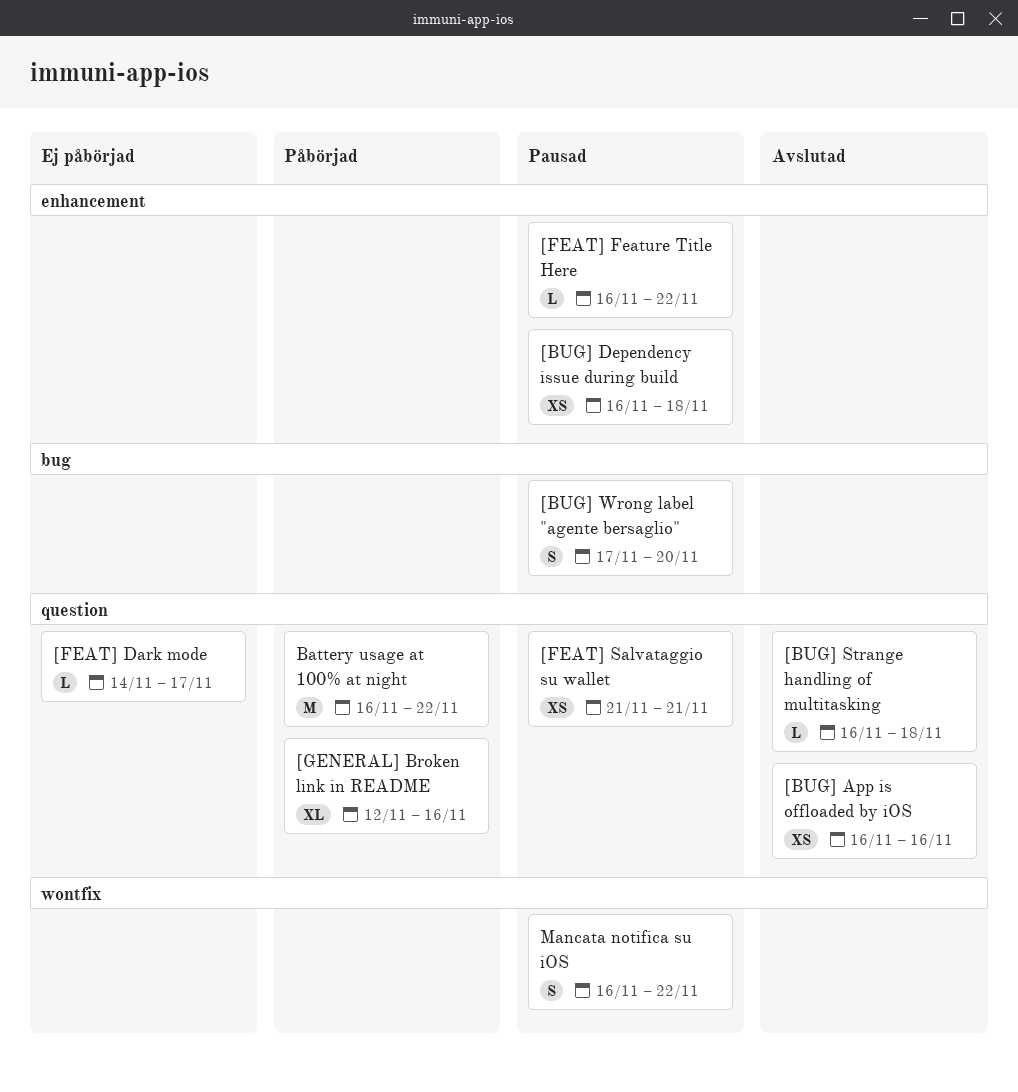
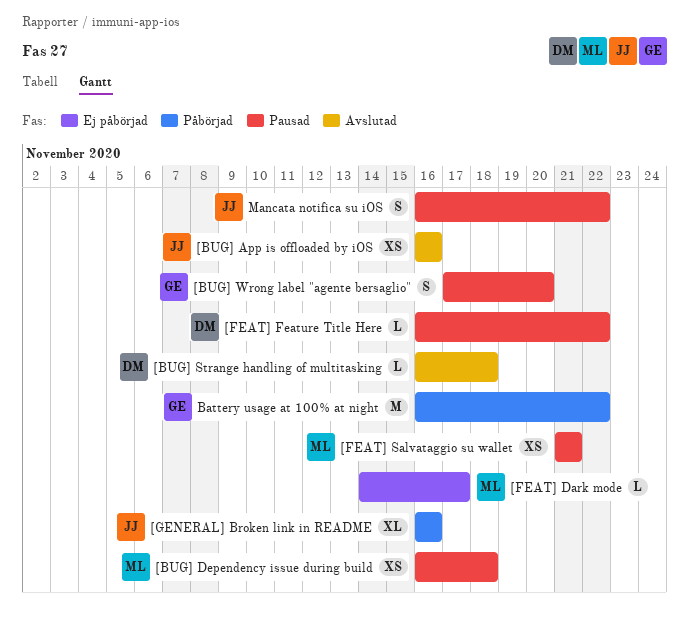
[GENERAL] Broken link in README, start: Nov 12 -> Nov 16

